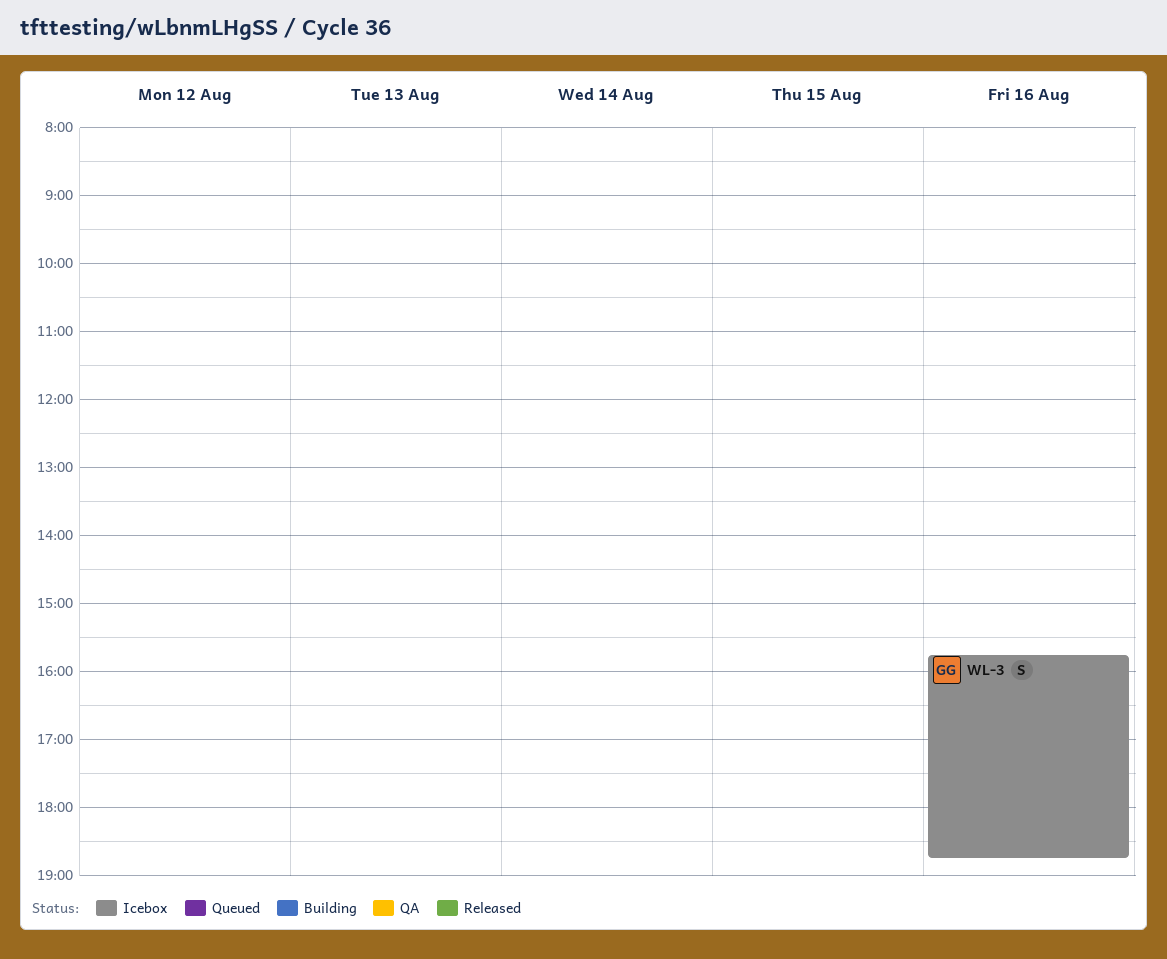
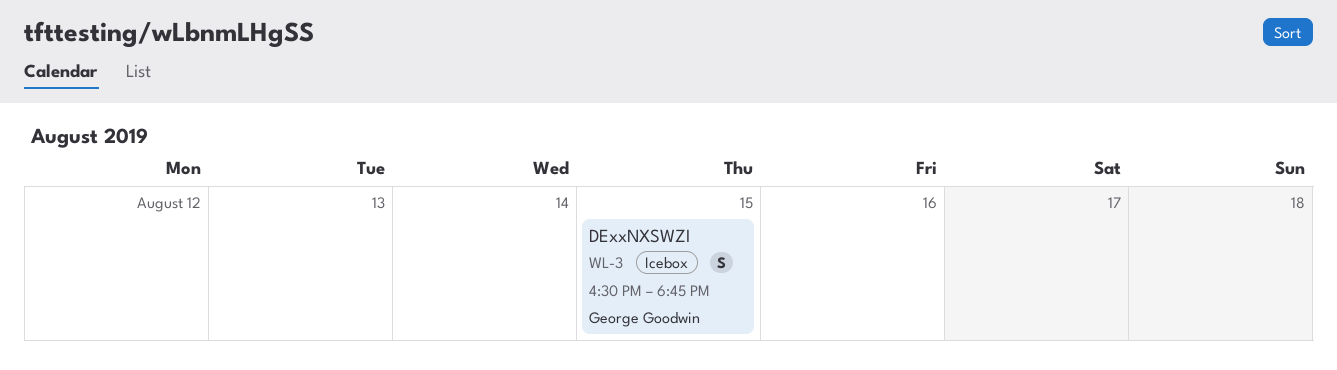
WL-3, day: Aug 16 -> Aug 15
WL-3, begins: 15:45 -> 16:30

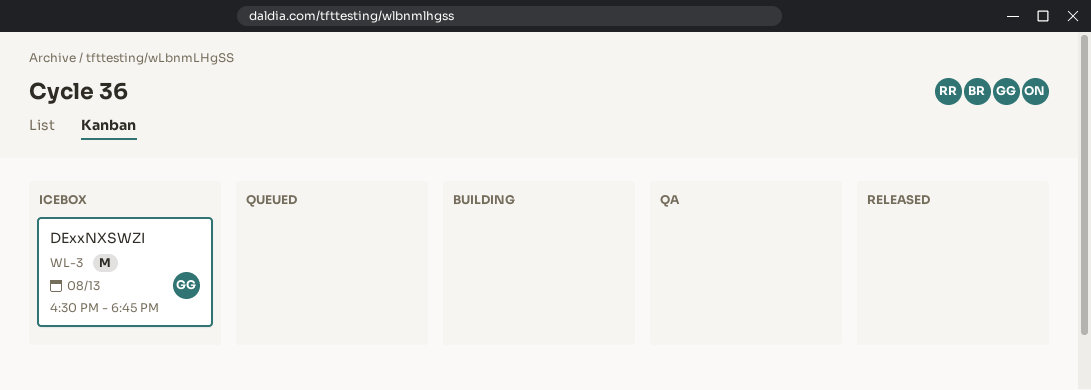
WL-3, estimate: S -> M
WL-3, day: Aug 15 -> Aug 13

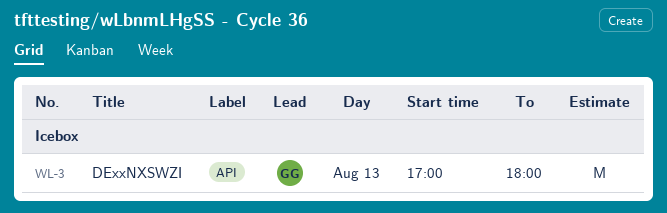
WL-3, begins: 16:30 -> 17:00
WL-3, ends: 18:45 -> 18:00

